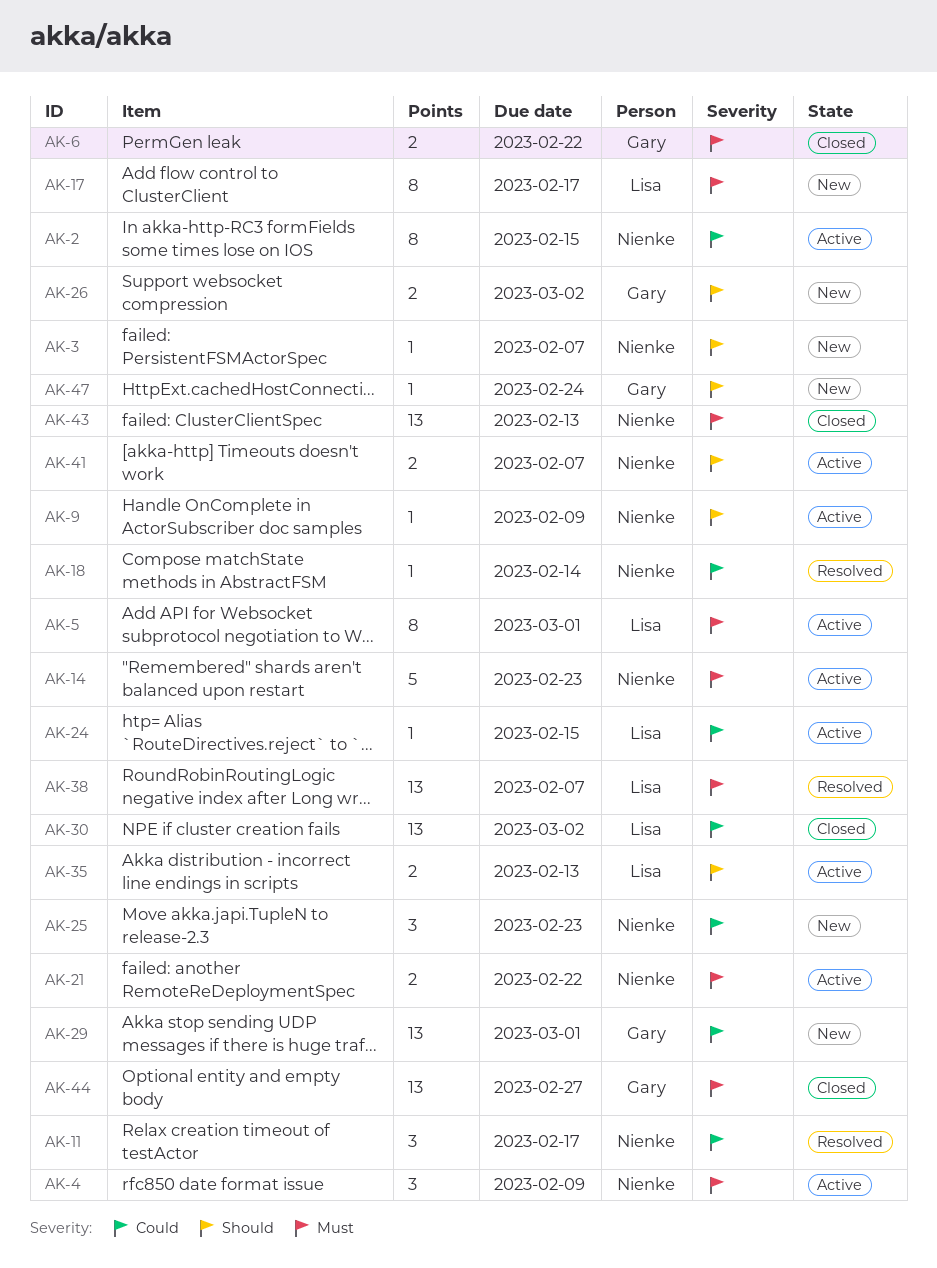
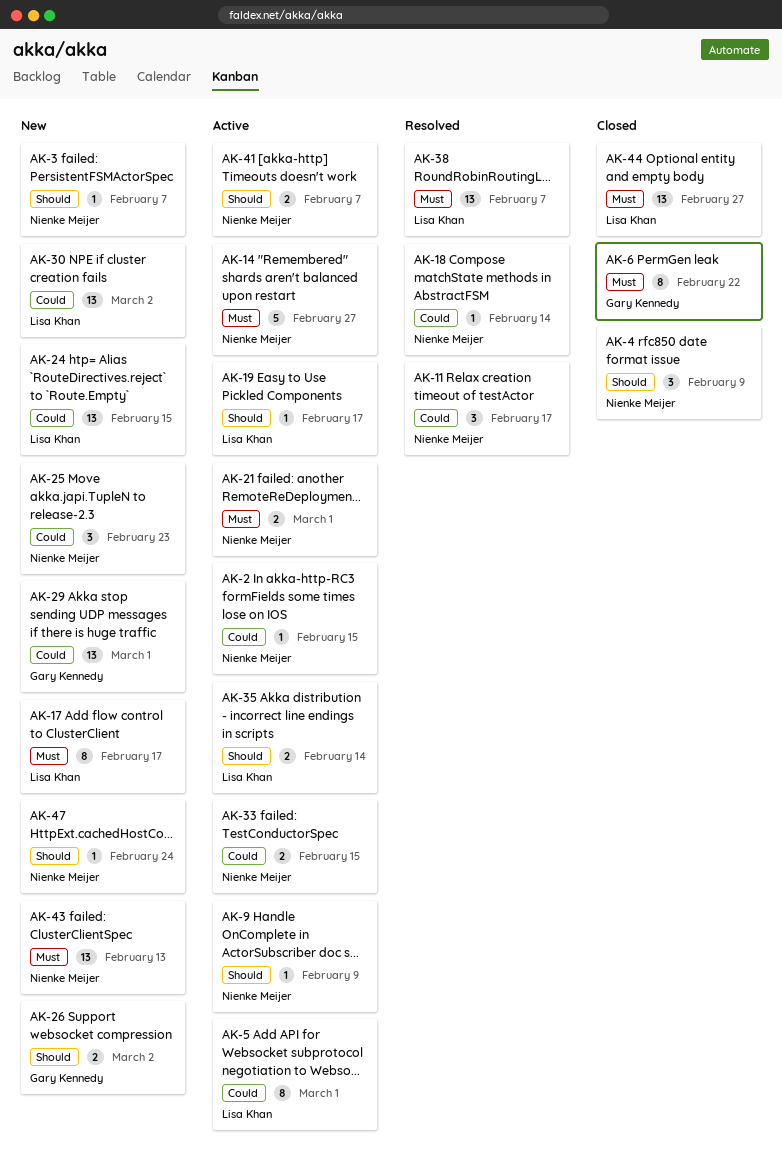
AK-2, estimate: 8 -> 1
AK-4, status: Active -> Closed
AK-4, priority: Must -> Should
AK-5, priority: Must -> Could
AK-6, estimate: 2 -> 8
AK-14, due: Feb 23 -> Feb 27
AK-19: none -> present
AK-21, due: Feb 22 -> Mar 1
AK-24, status: Active -> New
AK-24, estimate: 1 -> 13
AK-30, status: Closed -> New
AK-33: none -> present
AK-35, due: Feb 13 -> Feb 14
AK-43, status: Closed -> New
AK-44, owner: Gary Kennedy -> Lisa Khan
AK-47, owner: Gary Kennedy -> Nienke Meijer

